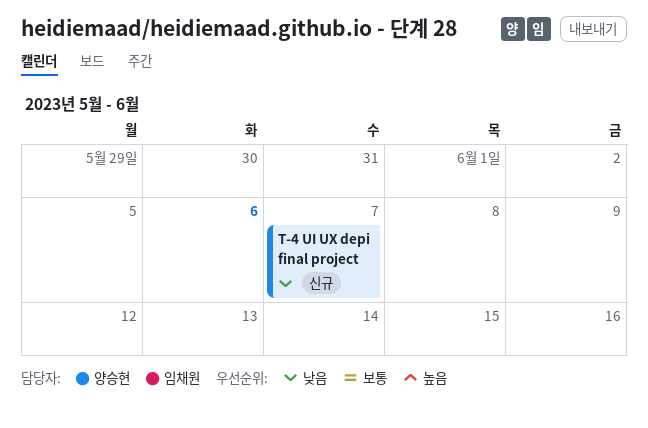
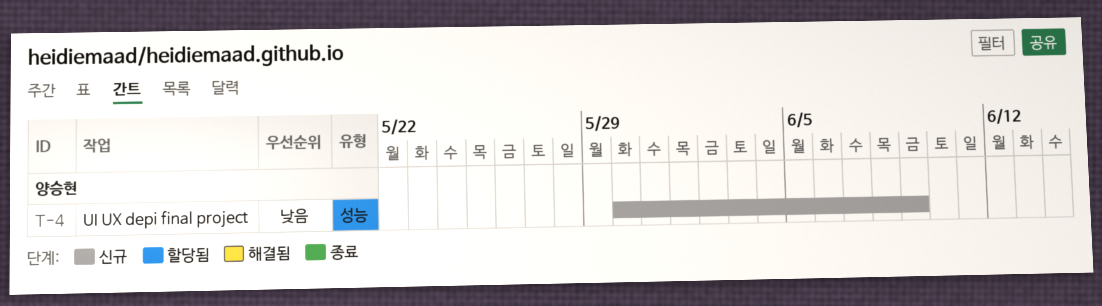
T-4, due: Jun 7 -> Jun 9

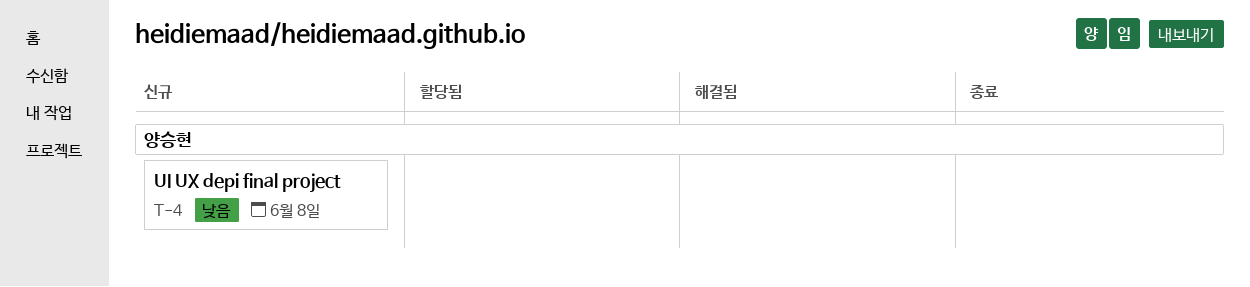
T-4, due: Jun 9 -> Jun 8

